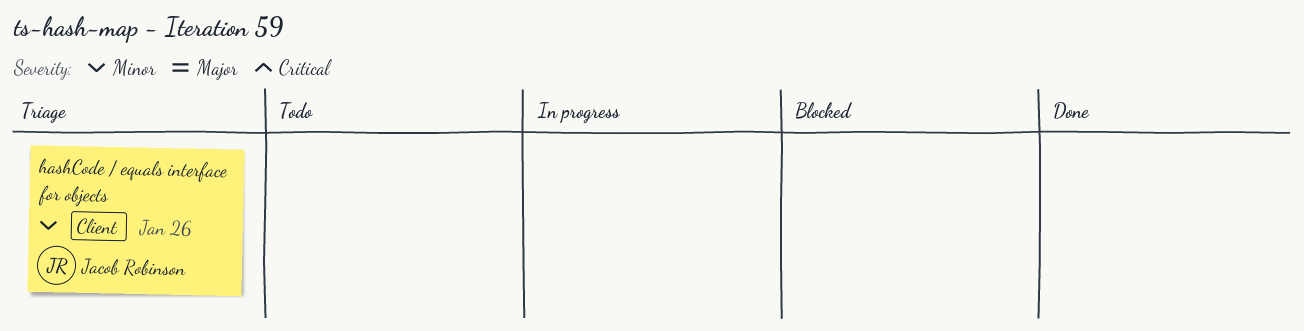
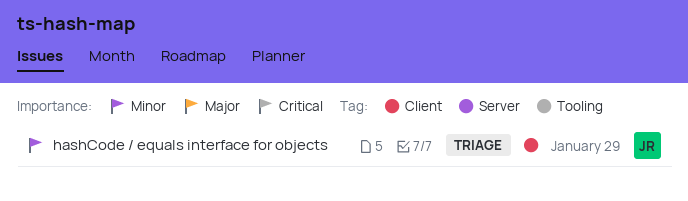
hashCode / equals interface for objects, due: Jan 26 -> Jan 29

